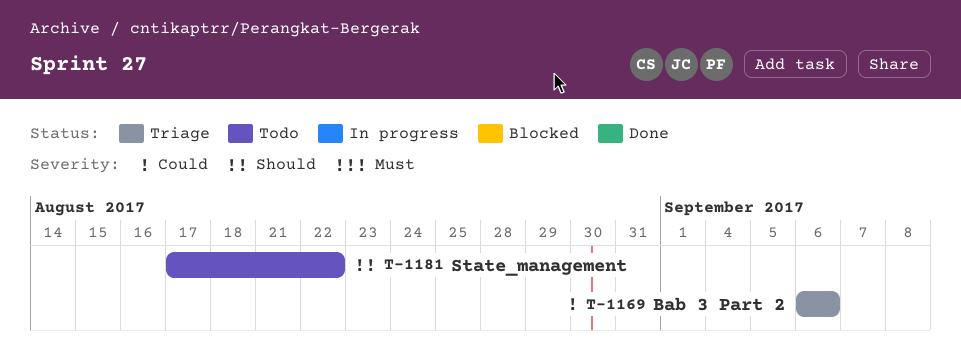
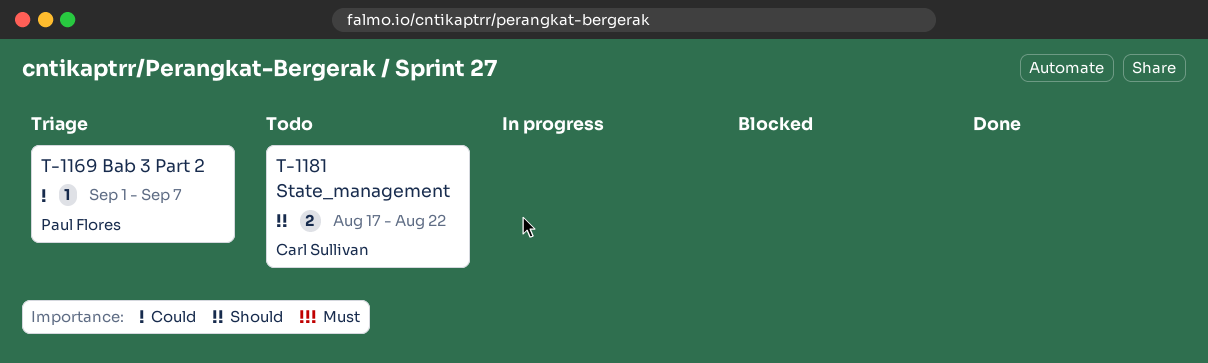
T-1169, start: Sep 6 -> Sep 1
T-1169, due: Sep 6 -> Sep 7

